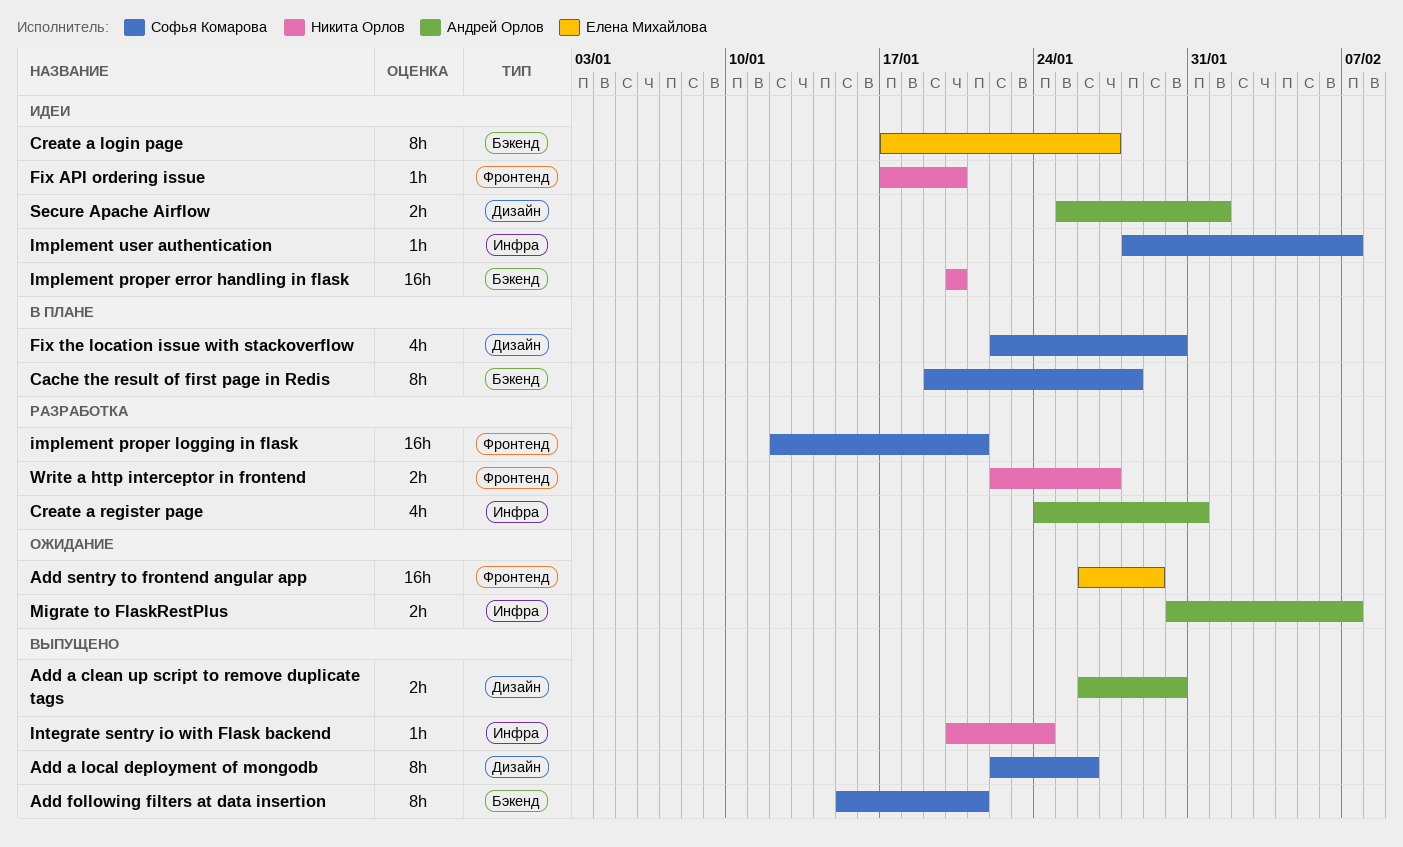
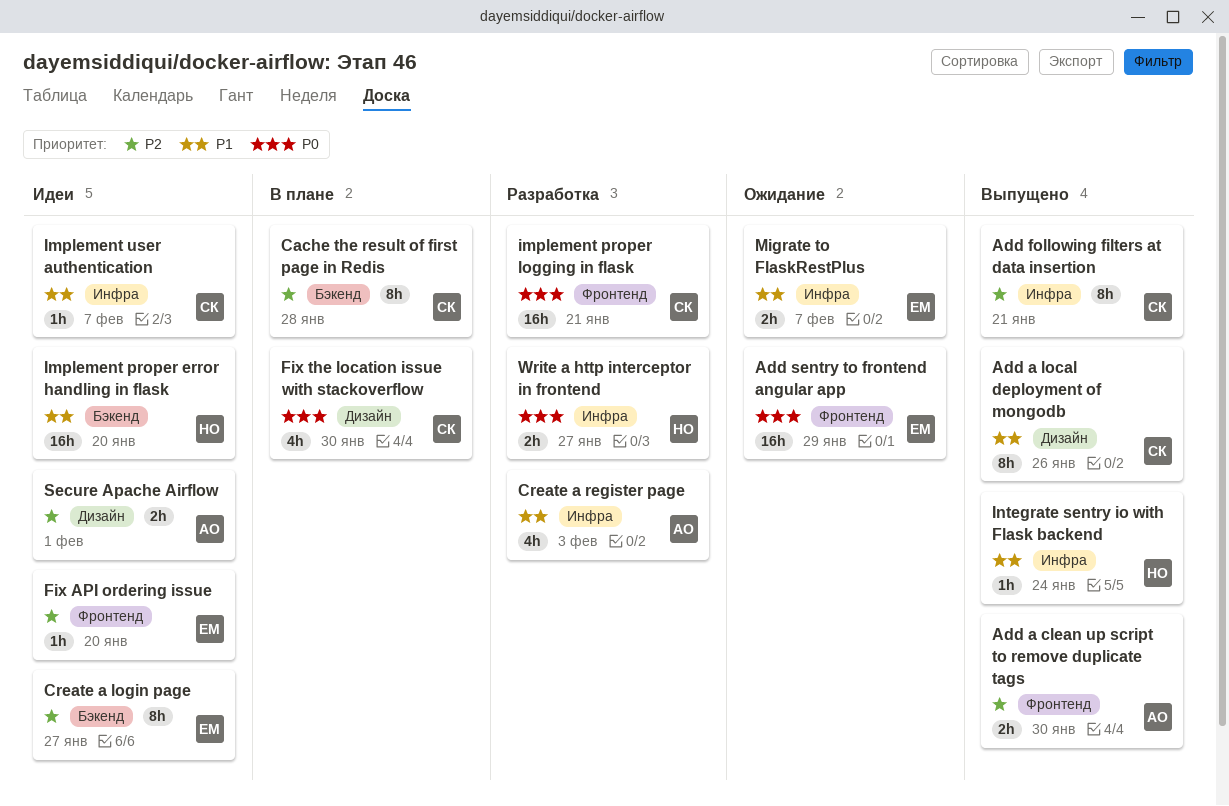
Add a clean up script to remove duplicate tags, label: Дизайн -> Фронтенд
Add following filters at data insertion, label: Бэкенд -> Инфра
Create a register page, due: Jan 31 -> Feb 3
Fix API ordering issue, owner: Никита Орлов -> Елена Михайлова
Migrate to FlaskRestPlus, owner: Андрей Орлов -> Елена Михайлова
Write a http interceptor in frontend, label: Фронтенд -> Инфра

